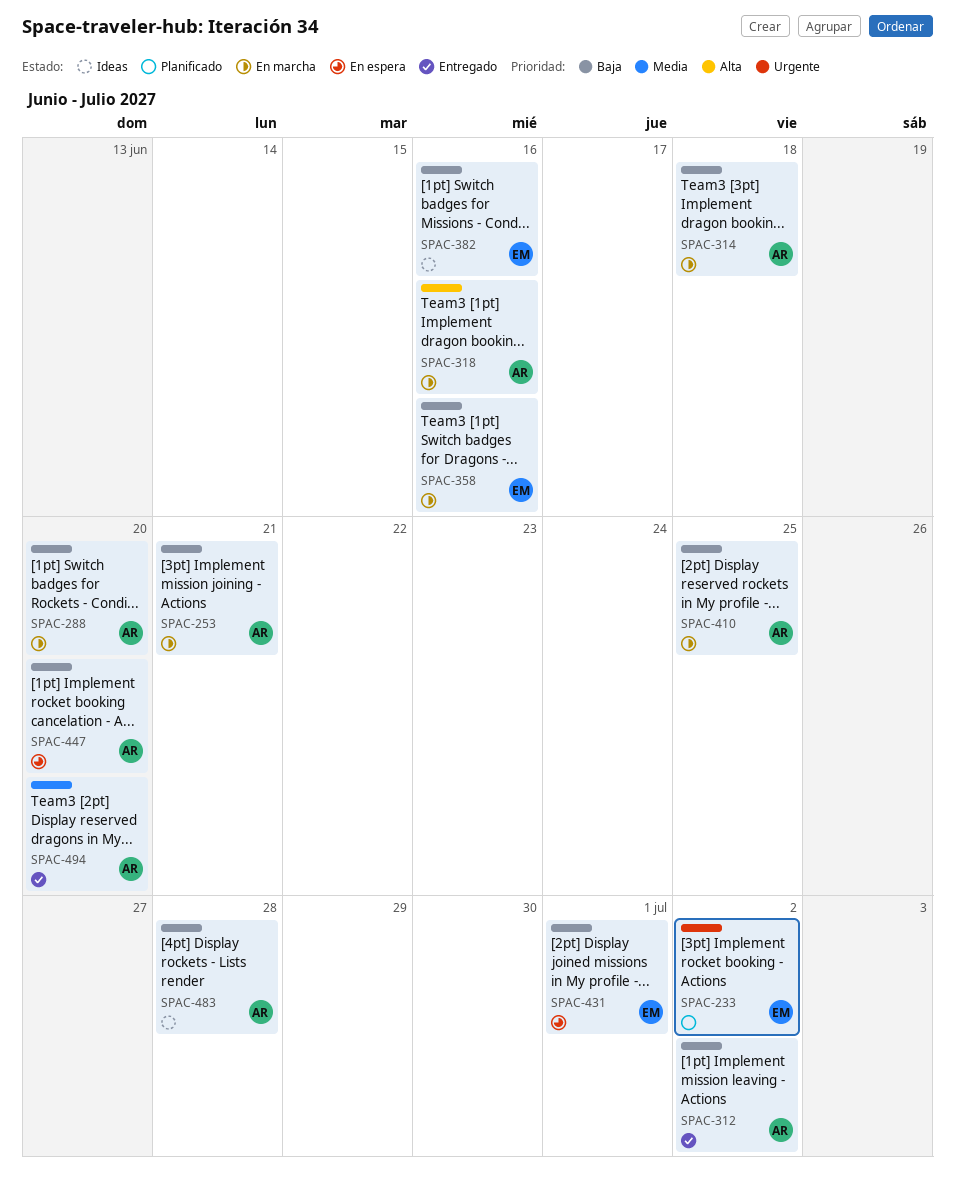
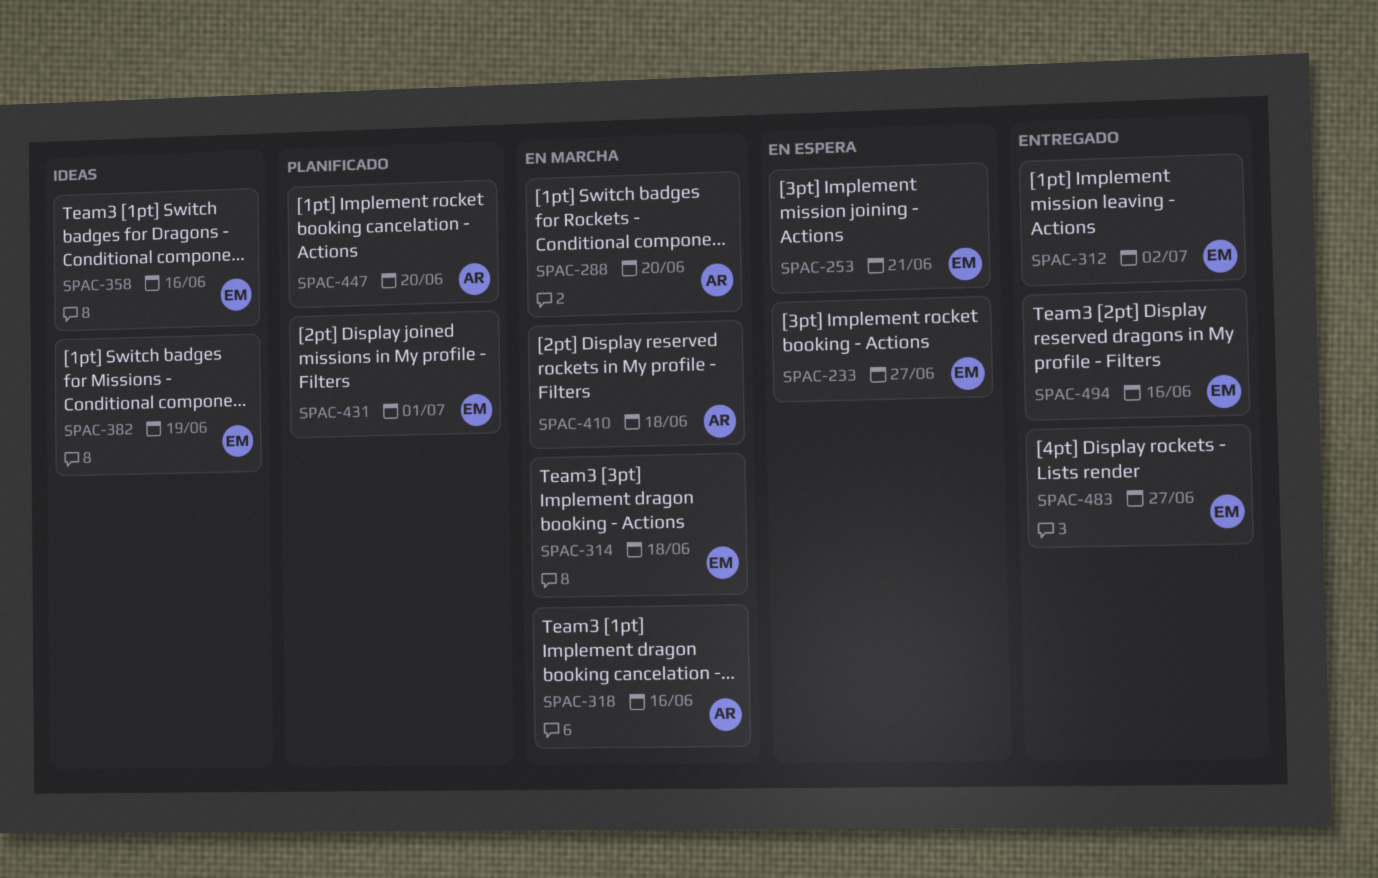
SPAC-233, status: Planificado -> En espera
SPAC-233, due: Jul 2 -> Jun 27
SPAC-253, status: En marcha -> En espera
SPAC-253, owner: AR -> EM
SPAC-312, owner: AR -> EM
SPAC-314, owner: AR -> EM
SPAC-358, status: En marcha -> Ideas
SPAC-382, due: Jun 16 -> Jun 19
SPAC-410, due: Jun 25 -> Jun 18
SPAC-431, status: En espera -> Planificado
SPAC-447, status: En espera -> Planificado
SPAC-483, status: Ideas -> Entregado
SPAC-483, owner: AR -> EM
SPAC-483, due: Jun 28 -> Jun 27
SPAC-494, owner: AR -> EM
SPAC-494, due: Jun 20 -> Jun 16

